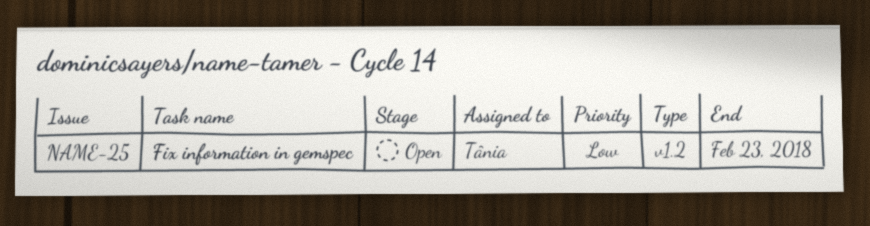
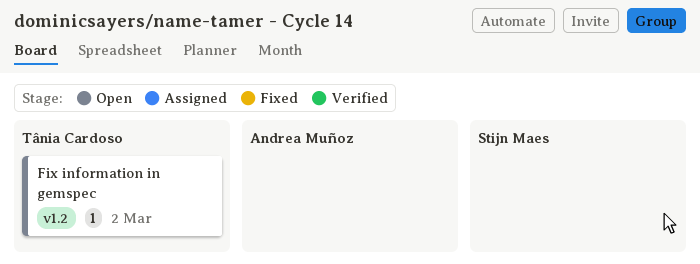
Fix information in gemspec, due: Feb 23 -> Mar 2

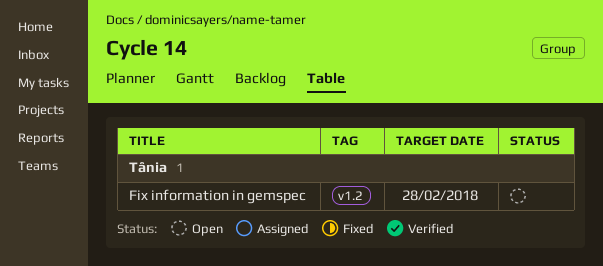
Fix information in gemspec, due: Mar 2 -> Feb 28

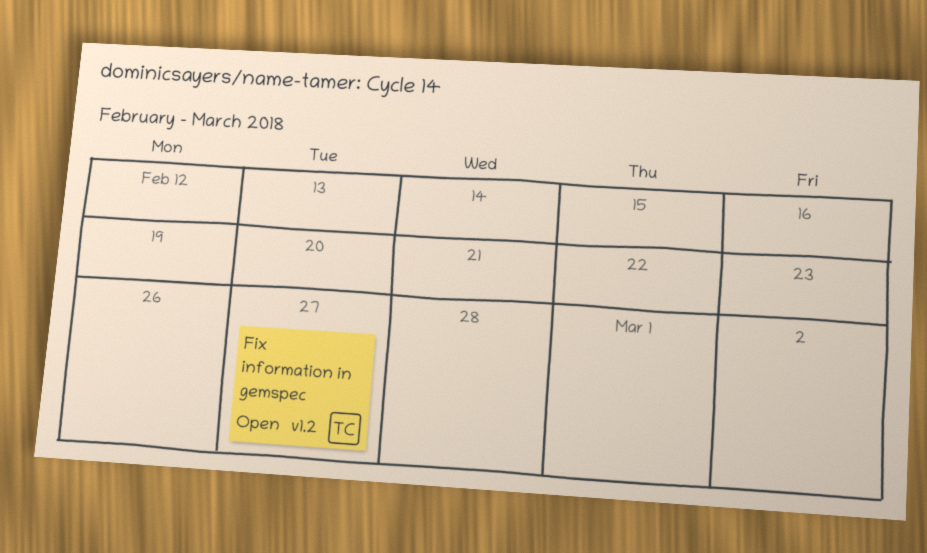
Fix information in gemspec, due: Feb 28 -> Feb 27

